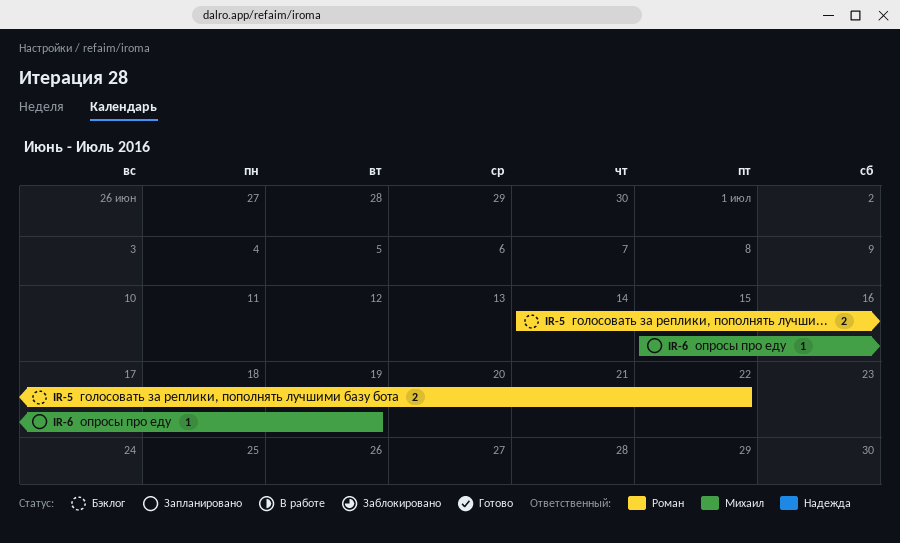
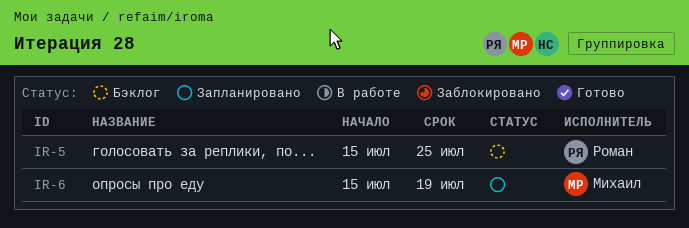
IR-5, start: Jul 14 -> Jul 15
IR-5, due: Jul 22 -> Jul 25

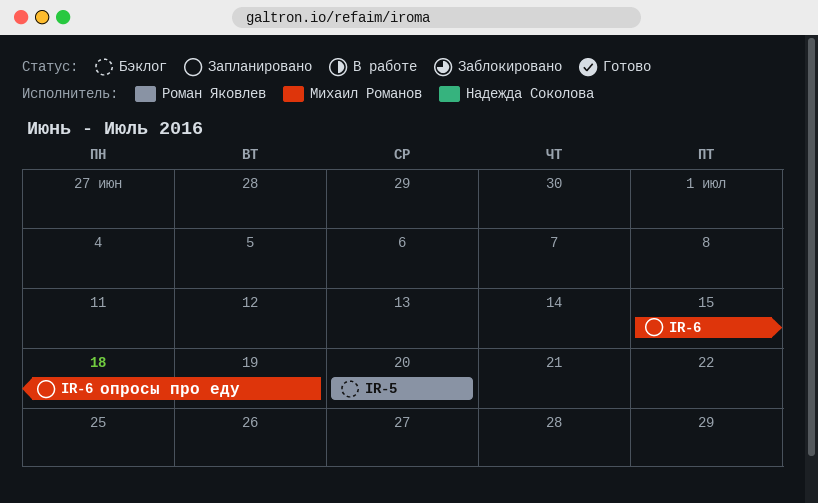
IR-5, start: Jul 15 -> Jul 20
IR-5, due: Jul 25 -> Jul 20

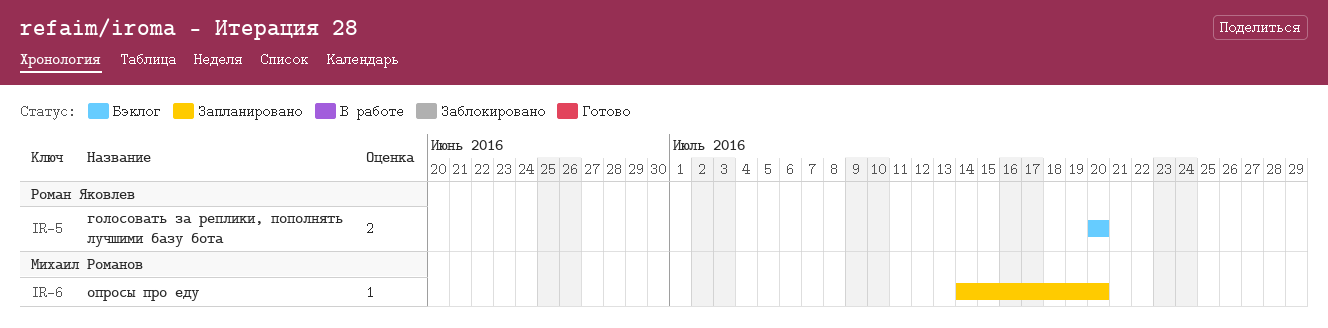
IR-6, start: Jul 15 -> Jul 14
IR-6, due: Jul 19 -> Jul 20

